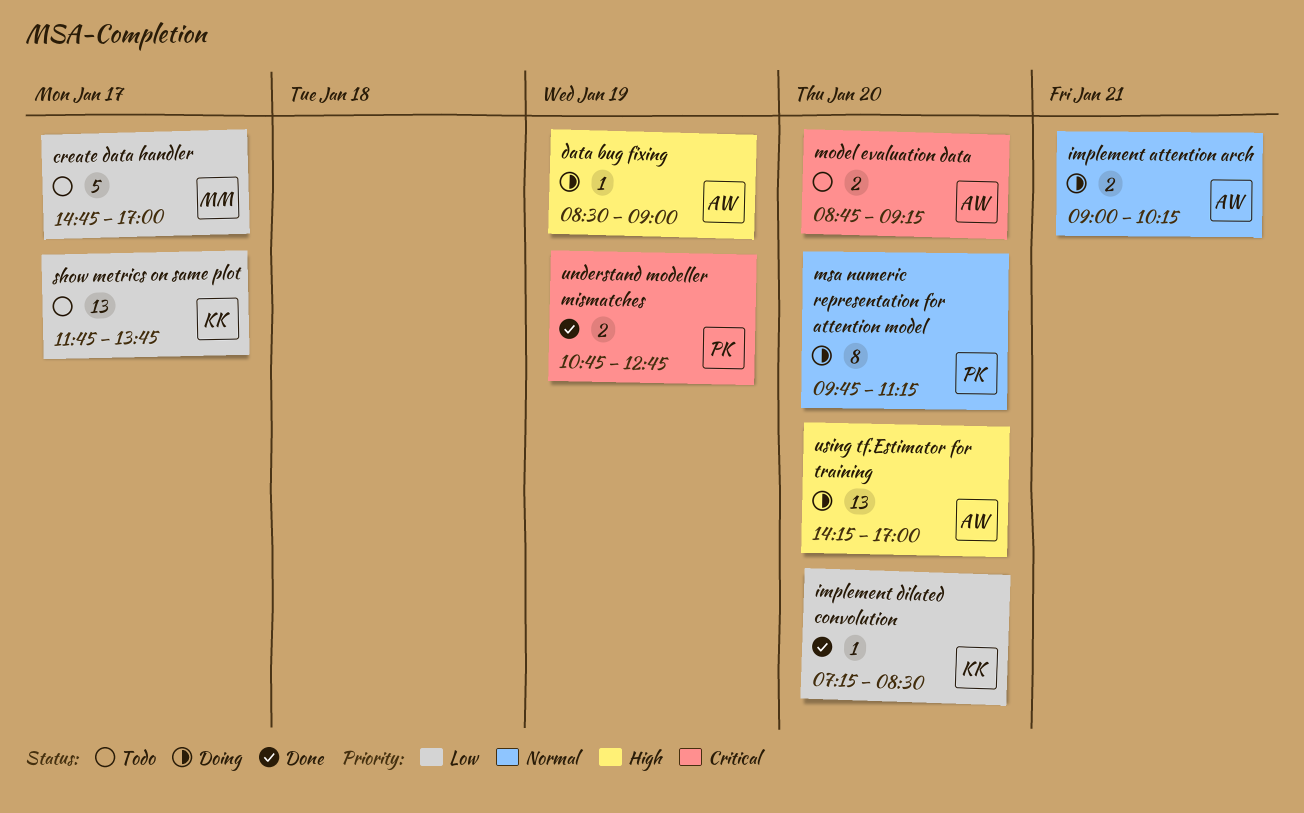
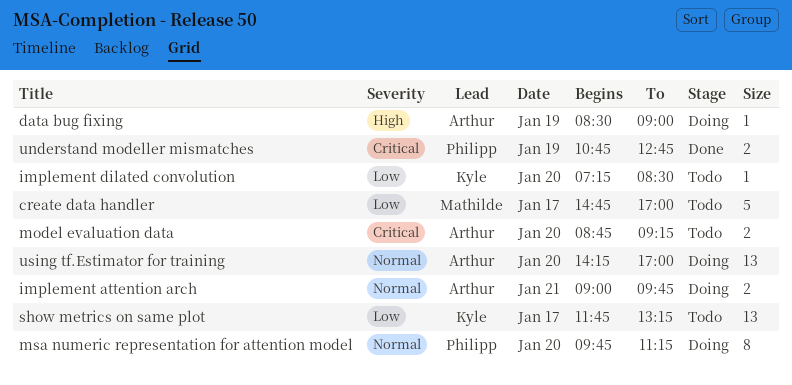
implement attention arch, ends: 10:15 -> 09:45
implement dilated convolution, status: Done -> Todo
show metrics on same plot, ends: 13:45 -> 13:15
using tf.Estimator for training, priority: High -> Normal

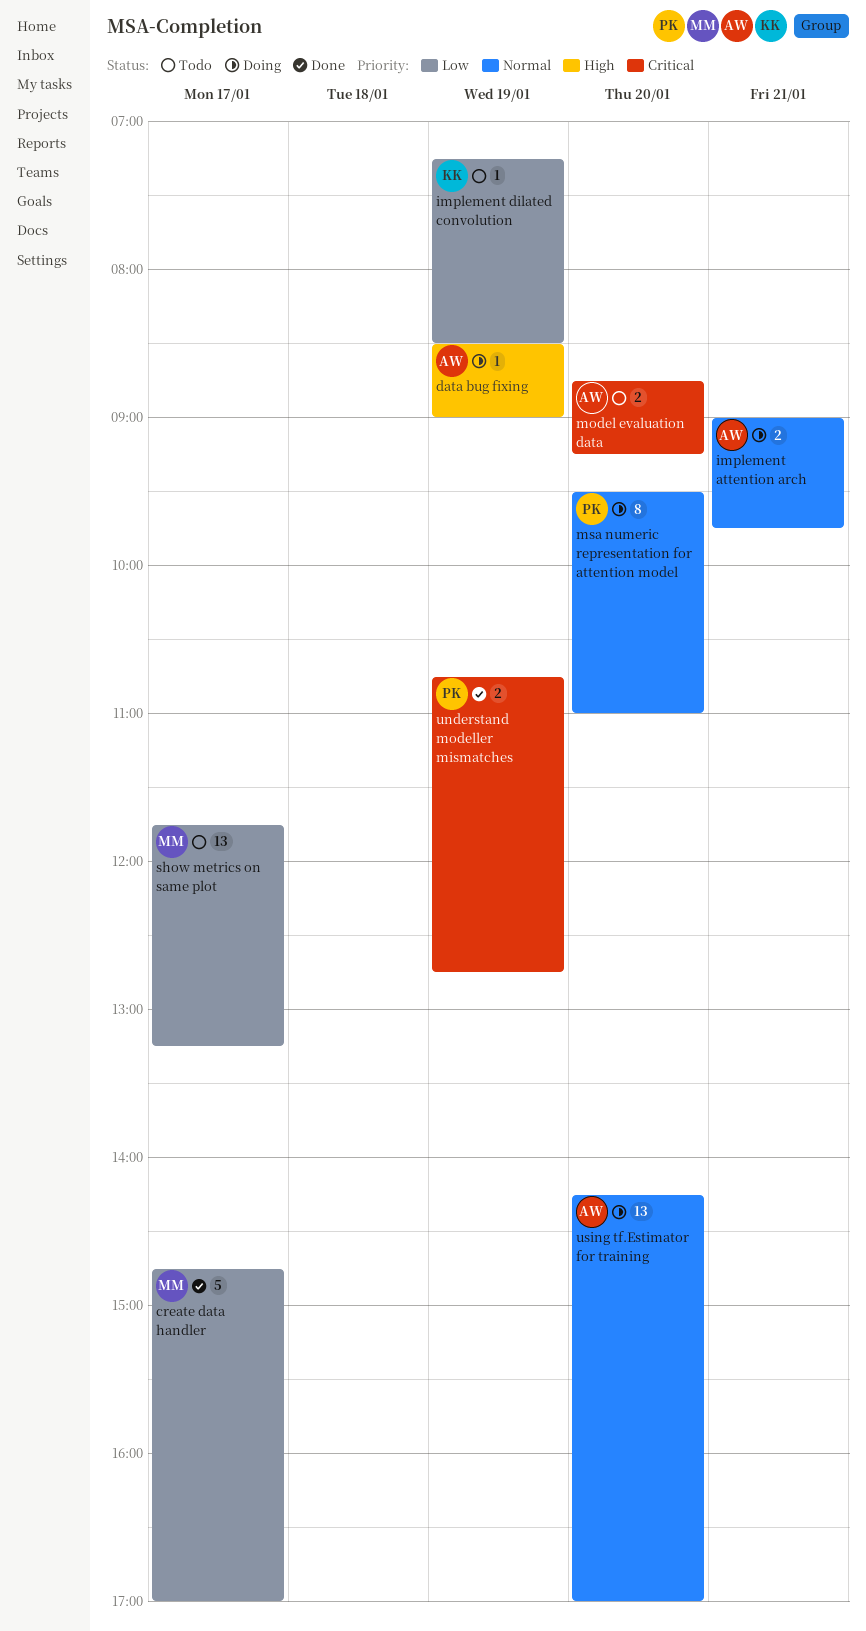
create data handler, status: Todo -> Done
implement dilated convolution, day: Jan 20 -> Jan 19
msa numeric representation for attention model, begins: 09:45 -> 09:30
msa numeric representation for attention model, ends: 11:15 -> 11:00
show metrics on same plot, owner: Kyle -> Mathilde

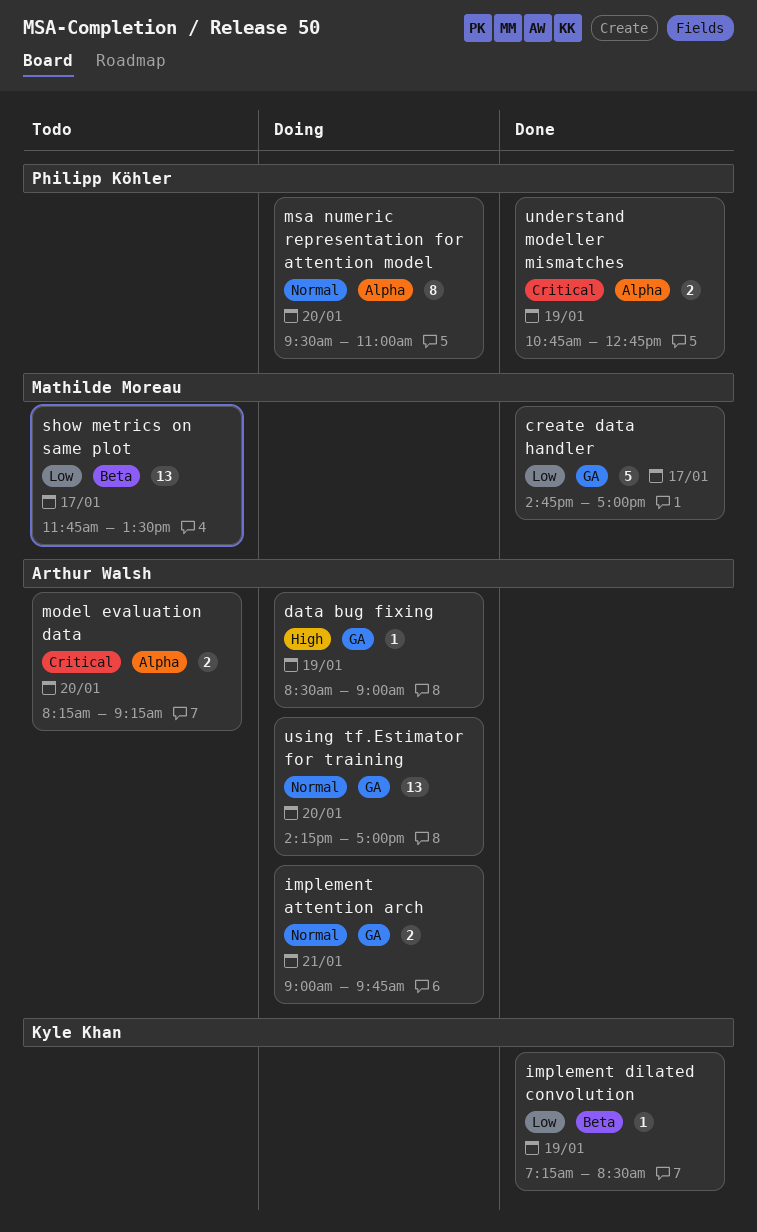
implement dilated convolution, status: Todo -> Done
model evaluation data, begins: 08:45 -> 08:15
show metrics on same plot, ends: 13:15 -> 13:30

